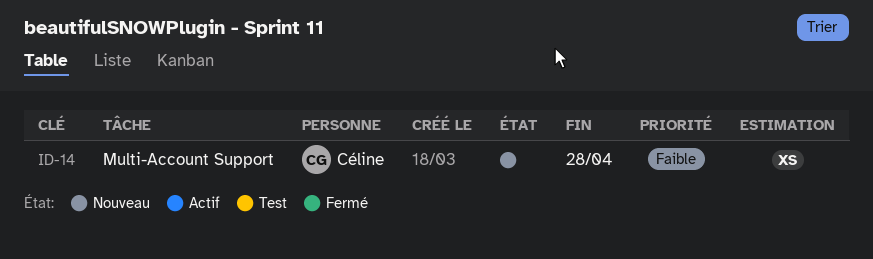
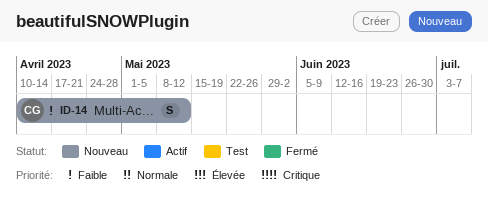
ID-14, estimate: XS -> S
ID-14, due: Apr 28 -> May 12

